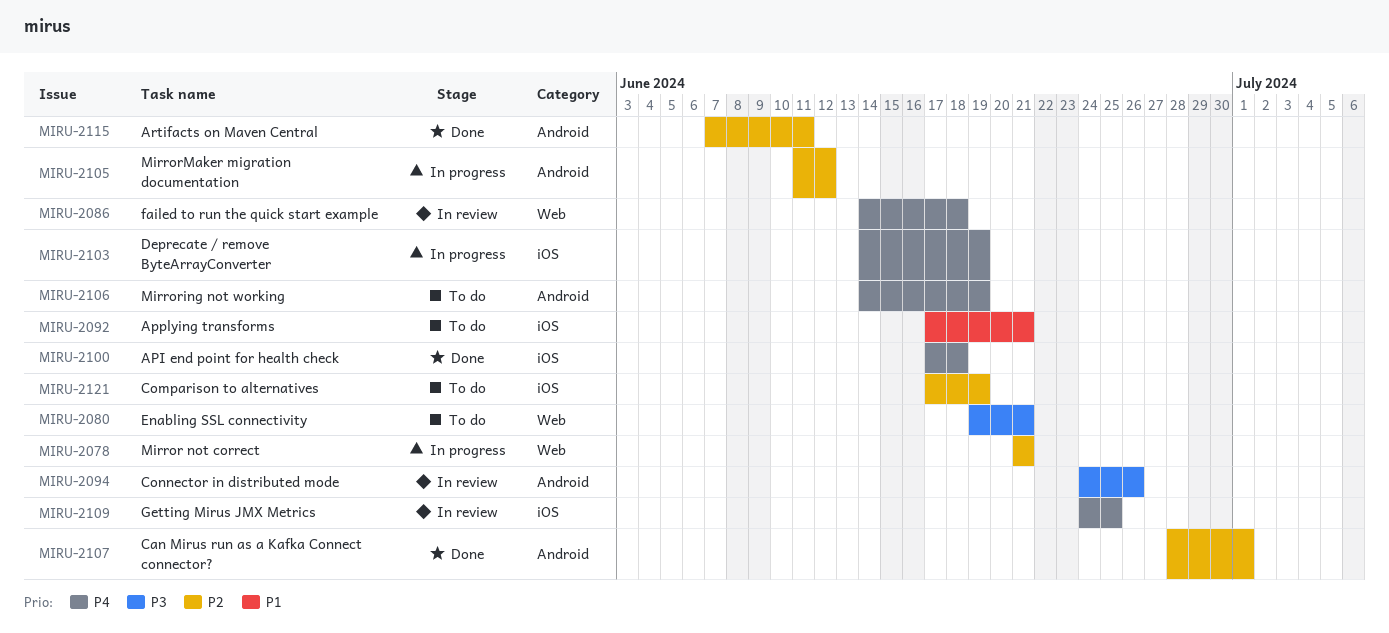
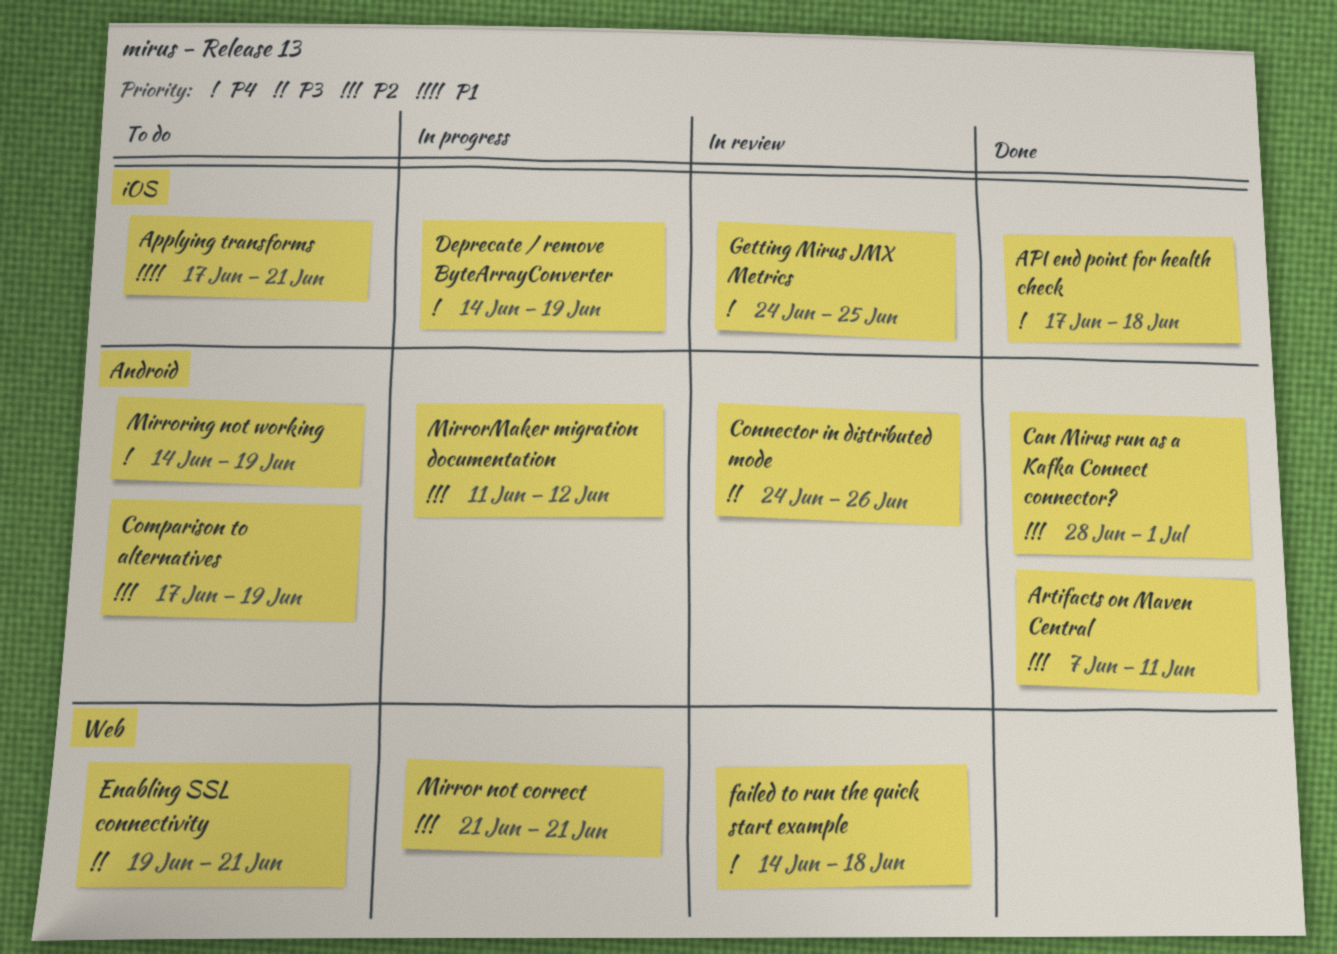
Comparison to alternatives, label: iOS -> Android

